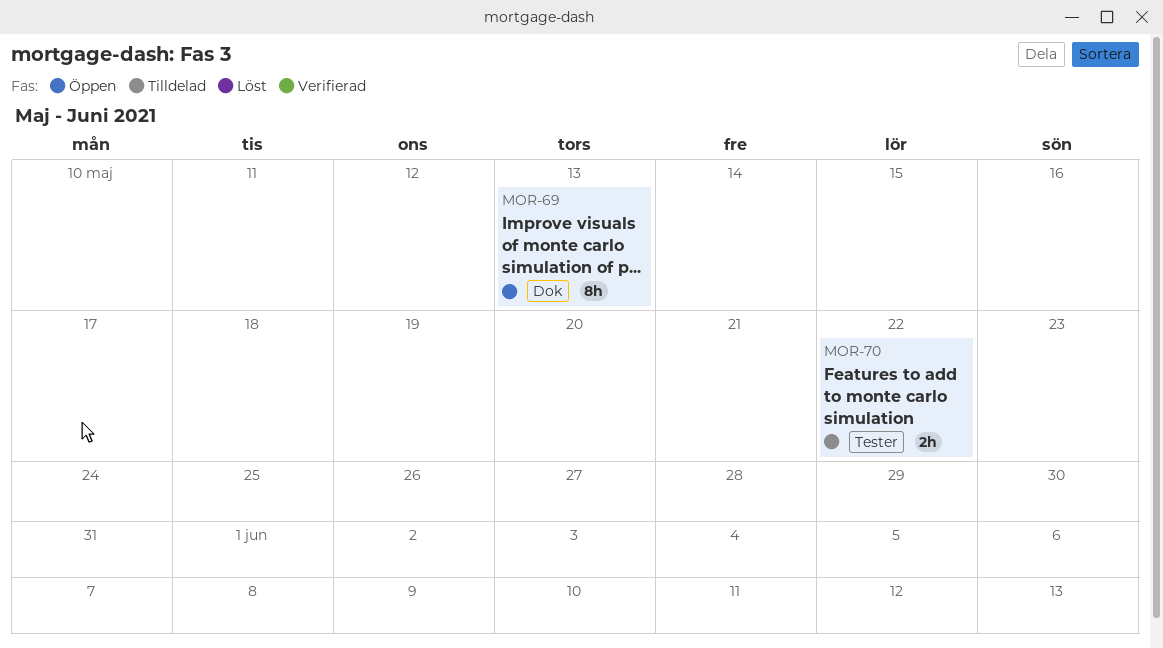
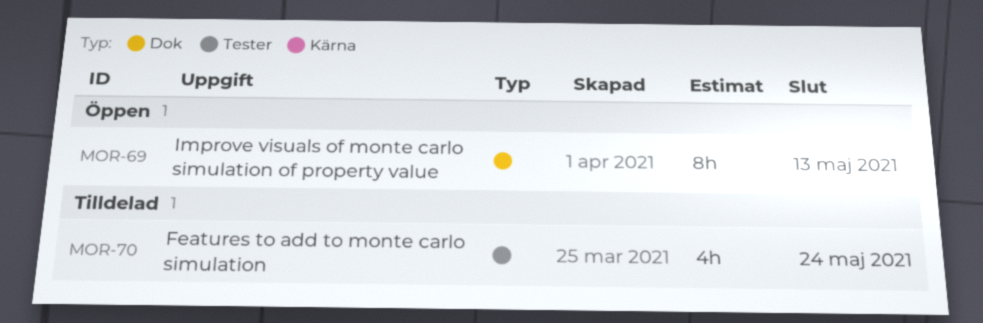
MOR-70, estimate: 2h -> 4h
MOR-70, due: May 22 -> May 24

